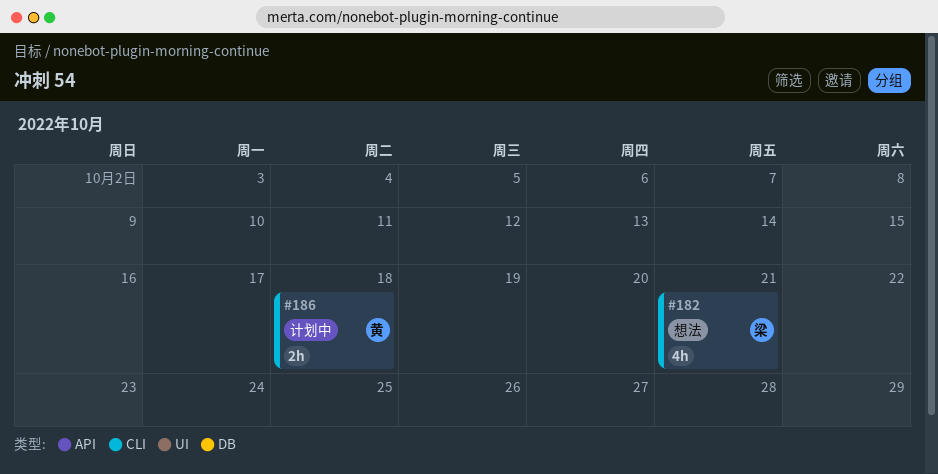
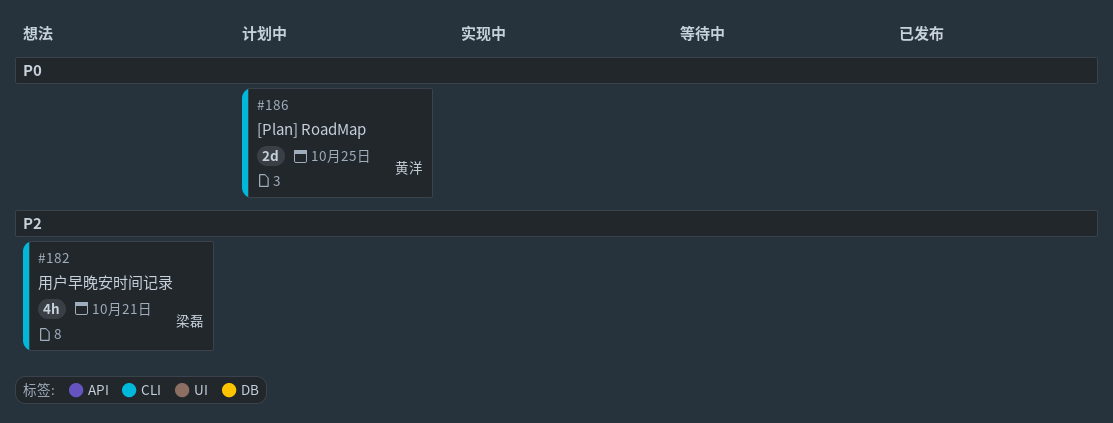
#186, estimate: 2h -> 2d
#186, due: Oct 18 -> Oct 25

